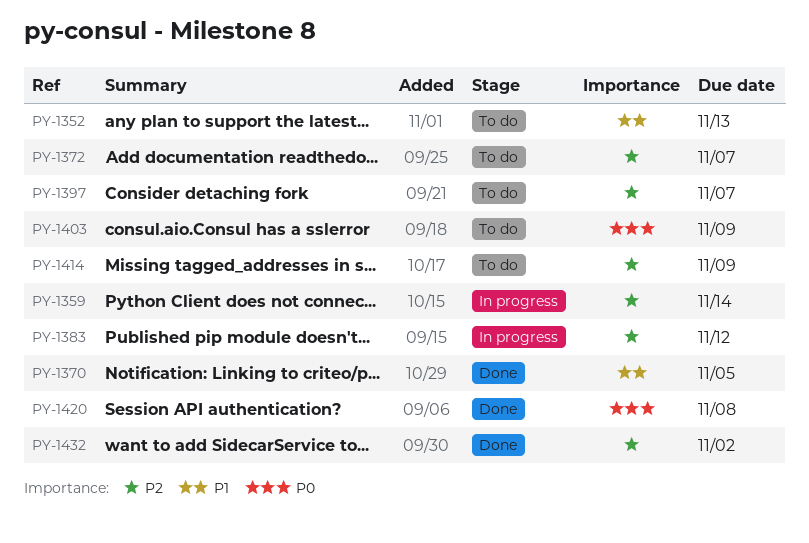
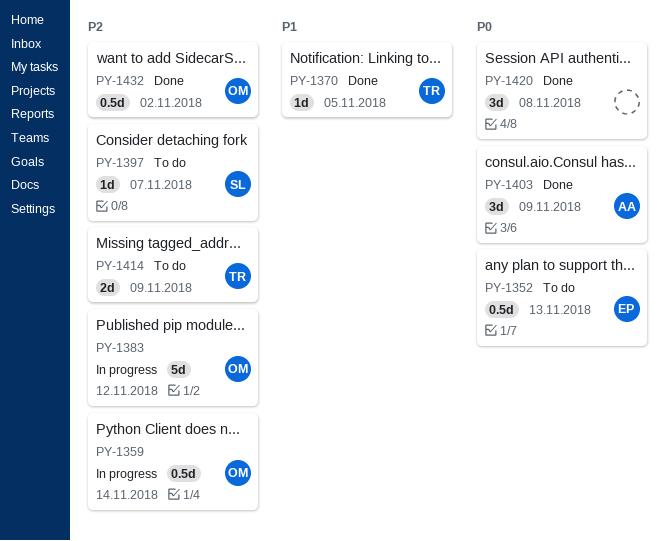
PY-1352, priority: P1 -> P0
PY-1372: present -> none
PY-1403, status: To do -> Done

